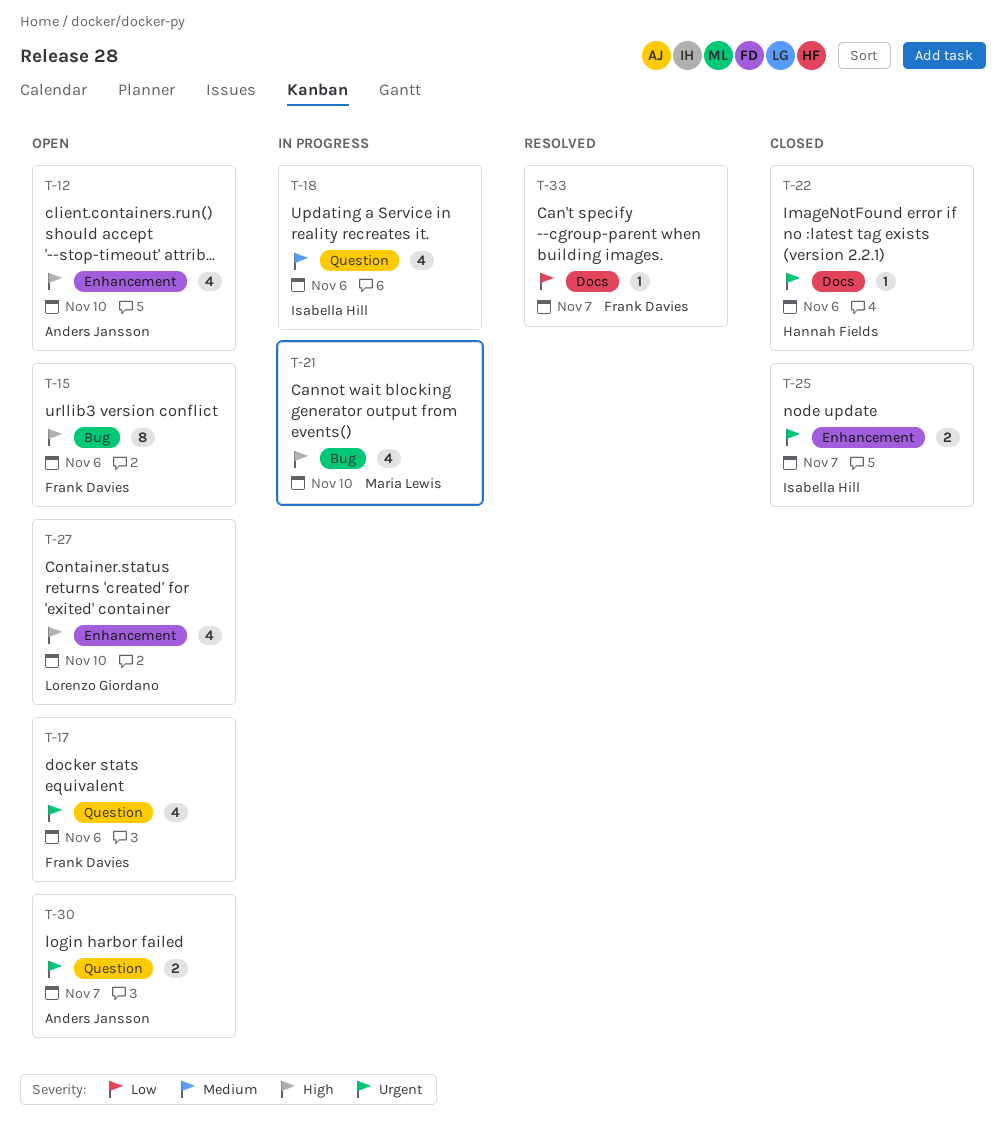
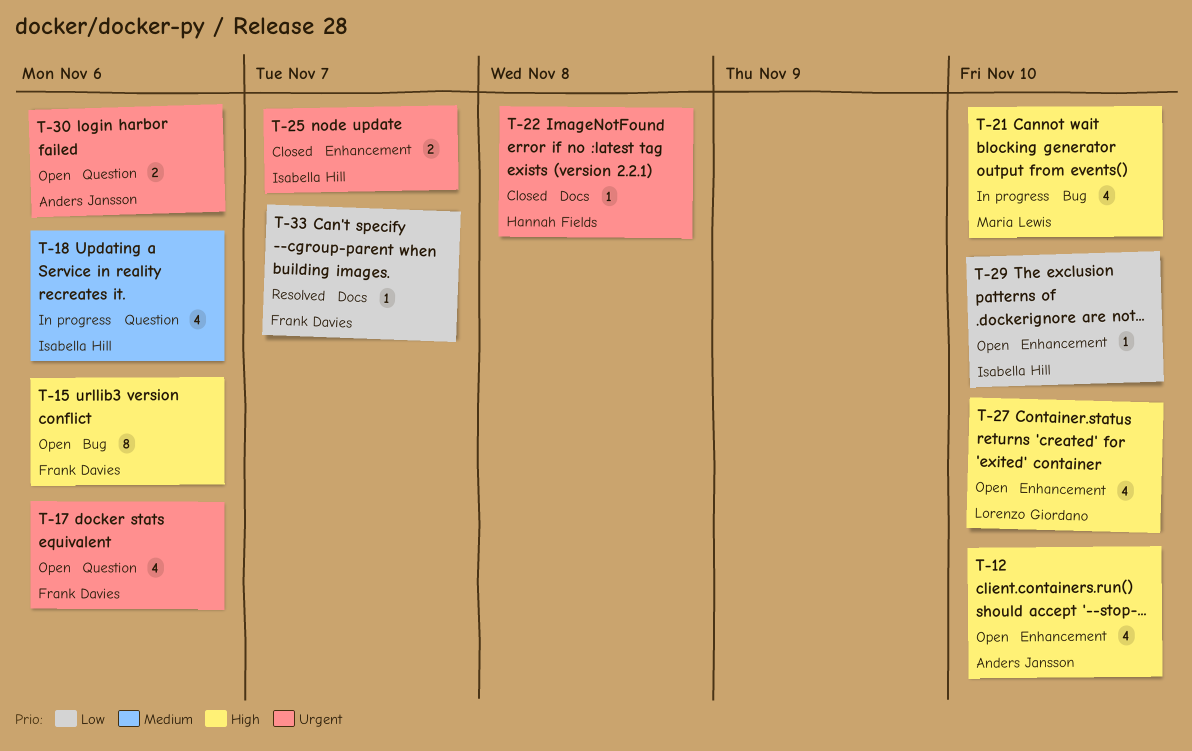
T-22, due: Nov 6 -> Nov 8
T-29: none -> present
T-30, due: Nov 7 -> Nov 6

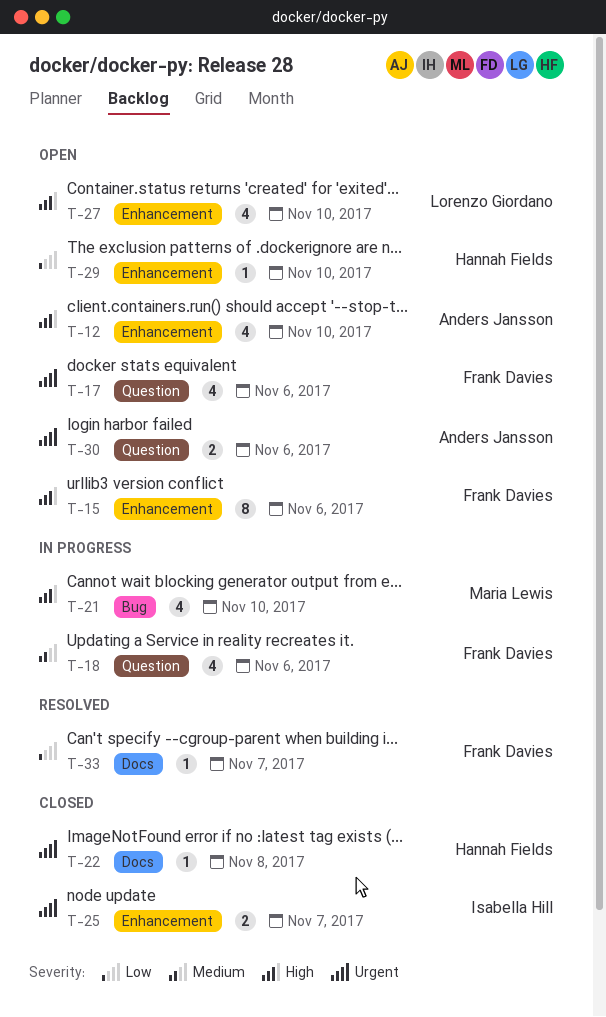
T-15, label: Bug -> Enhancement
T-18, owner: Isabella Hill -> Frank Davies
T-29, owner: Isabella Hill -> Hannah Fields

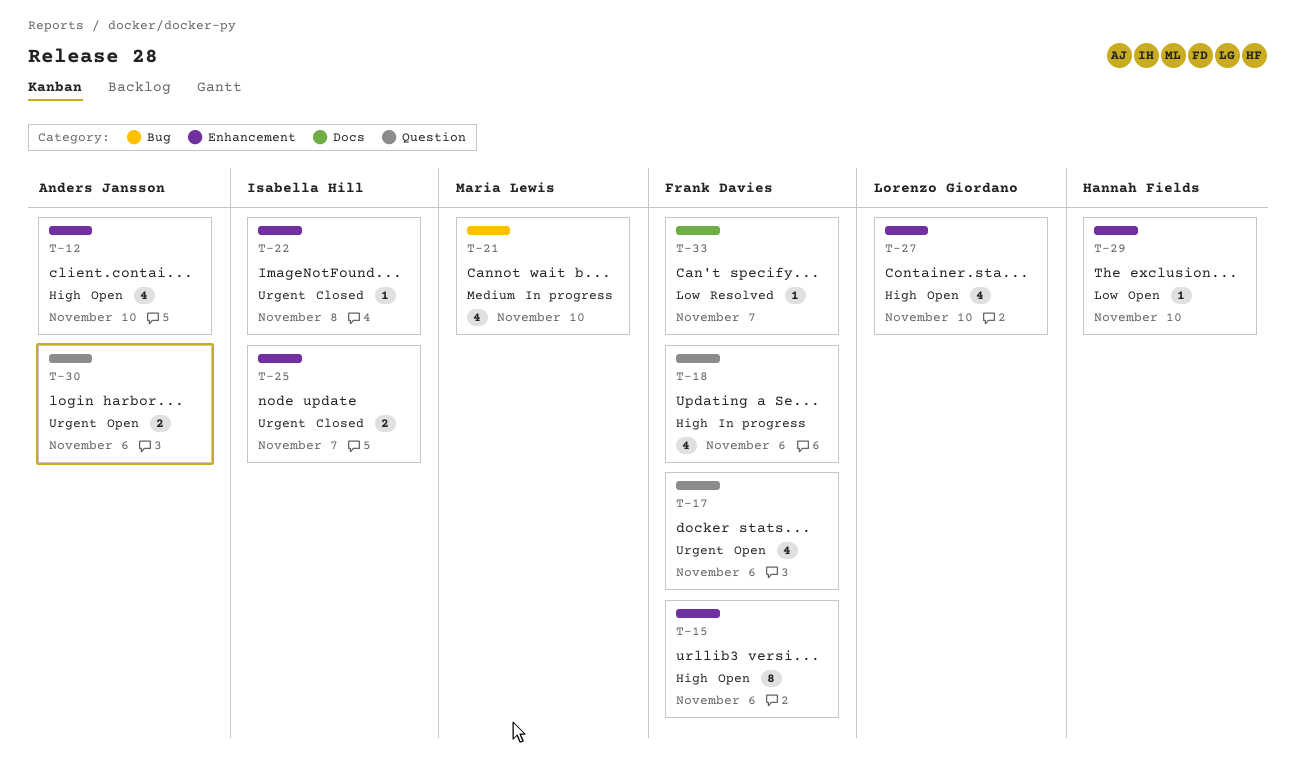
T-18, priority: Medium -> High
T-21, priority: High -> Medium
T-22, owner: Hannah Fields -> Isabella Hill
T-22, label: Docs -> Enhancement

